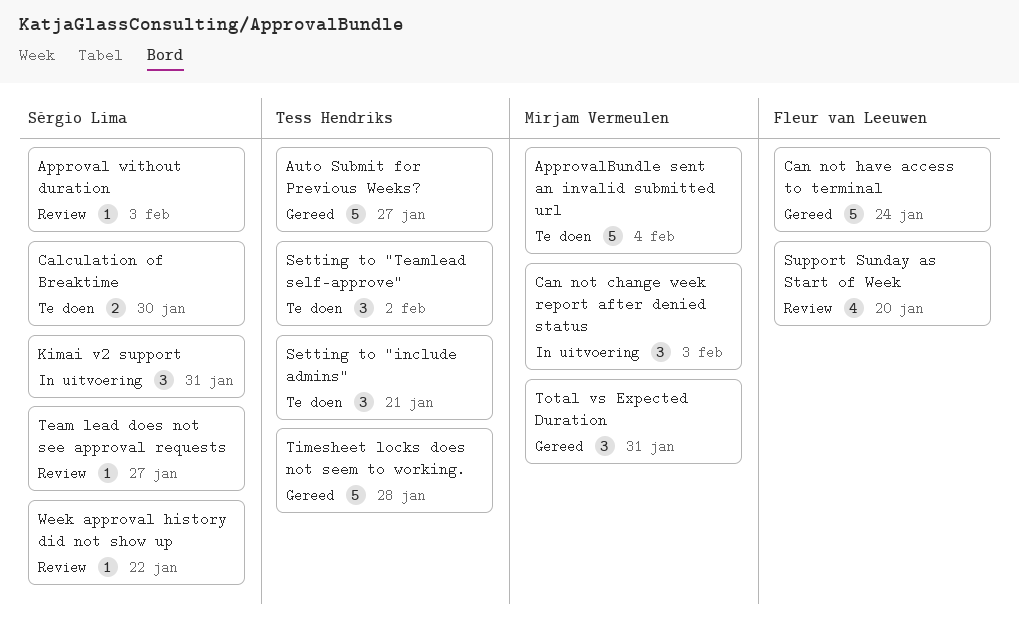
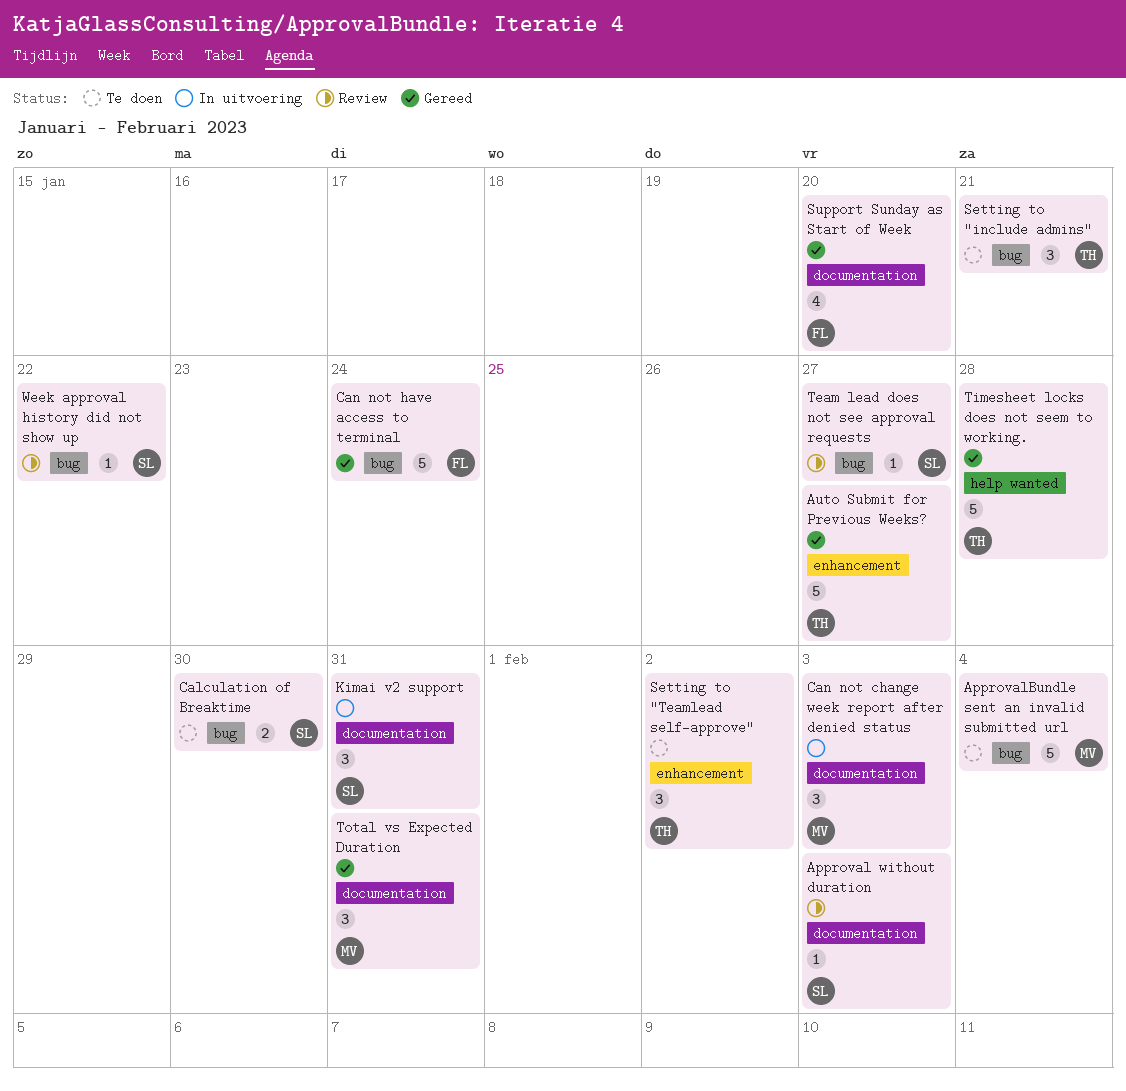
Support Sunday as Start of Week, status: Review -> Gereed

